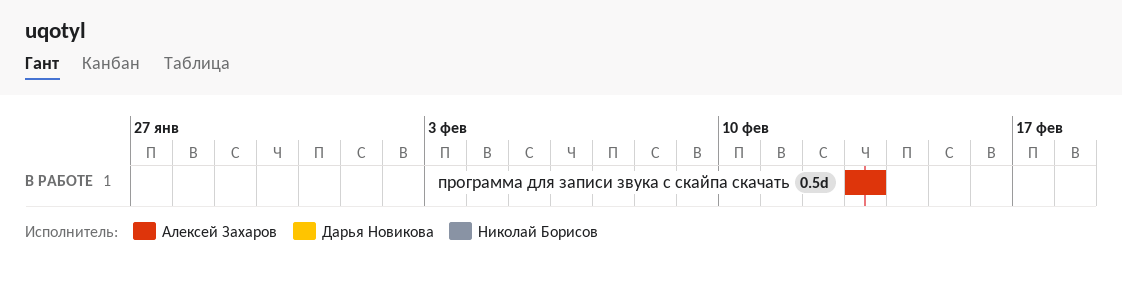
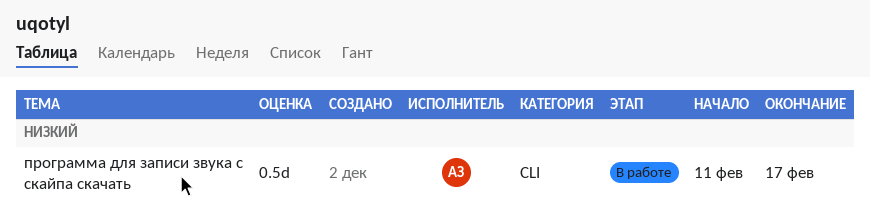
программа для записи звука с скайпа скачать, start: Feb 13 -> Feb 11
программа для записи звука с скайпа скачать, due: Feb 13 -> Feb 17

